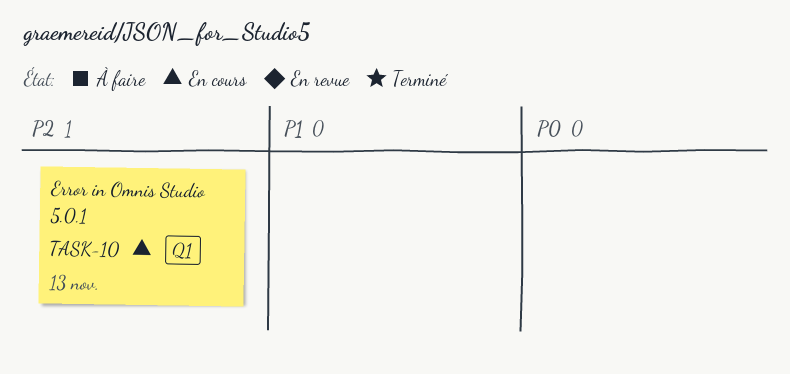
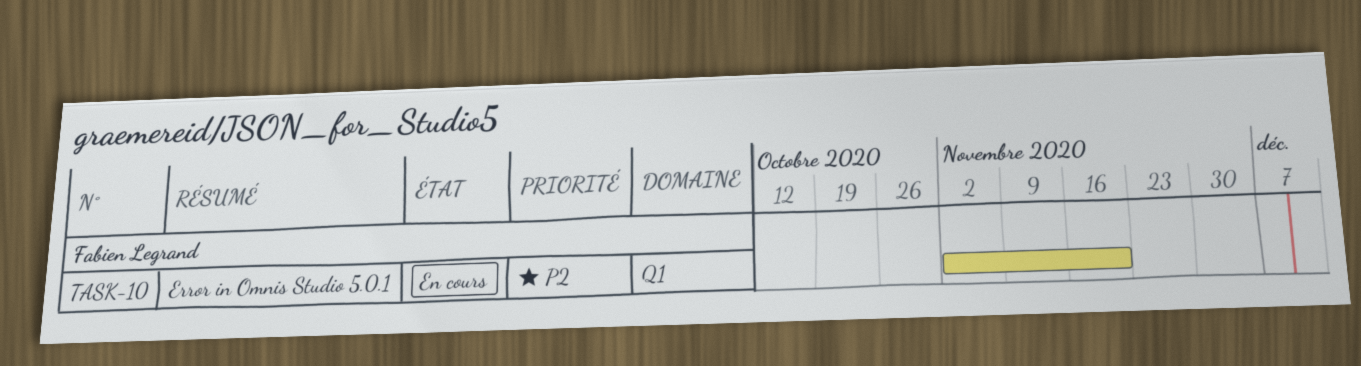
TASK-10, due: Nov 13 -> Nov 20

